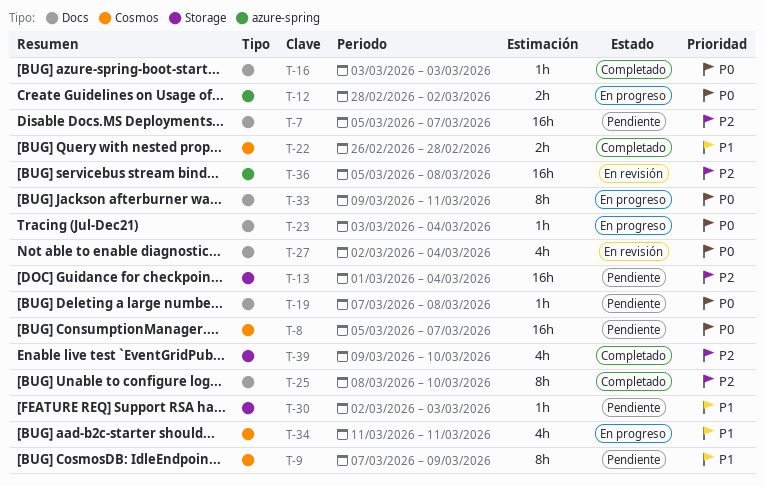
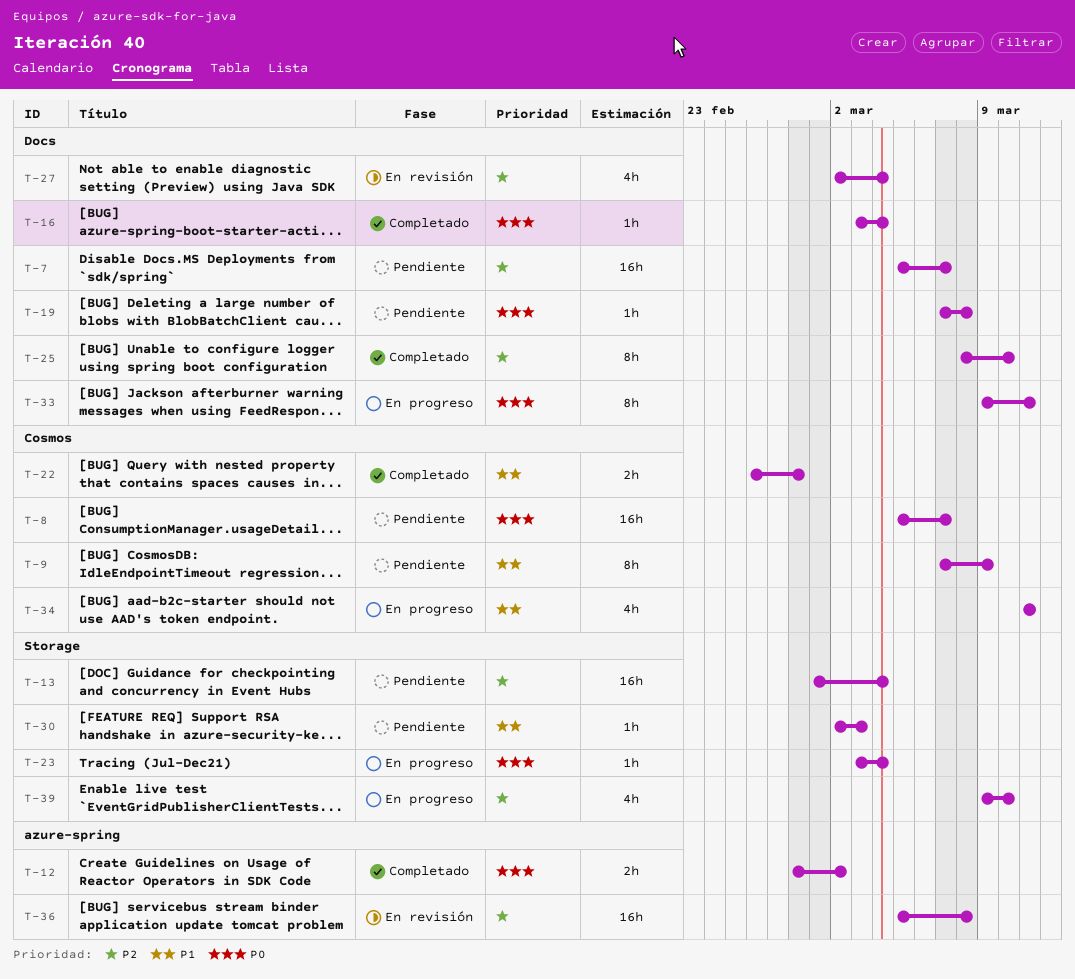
T-12, status: En progreso -> Completado
T-16, due: Mar 3 -> Mar 4
T-23, label: Docs -> Storage
T-27, priority: P0 -> P2
T-39, status: Completado -> En progreso

